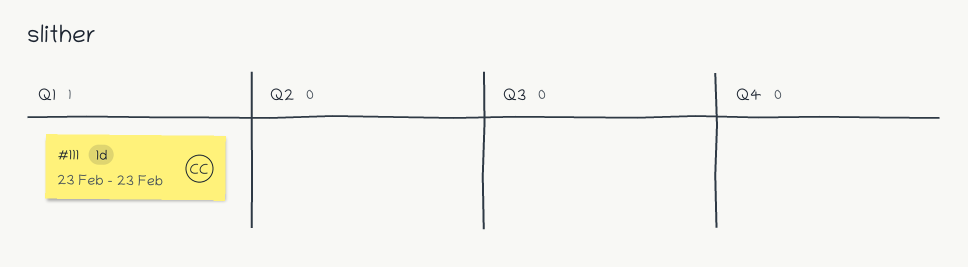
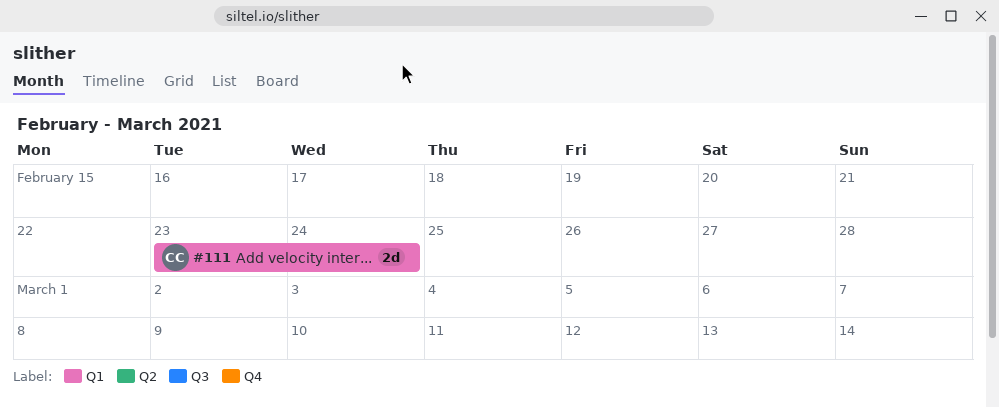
#111, estimate: 1d -> 2d
#111, due: Feb 23 -> Feb 24

